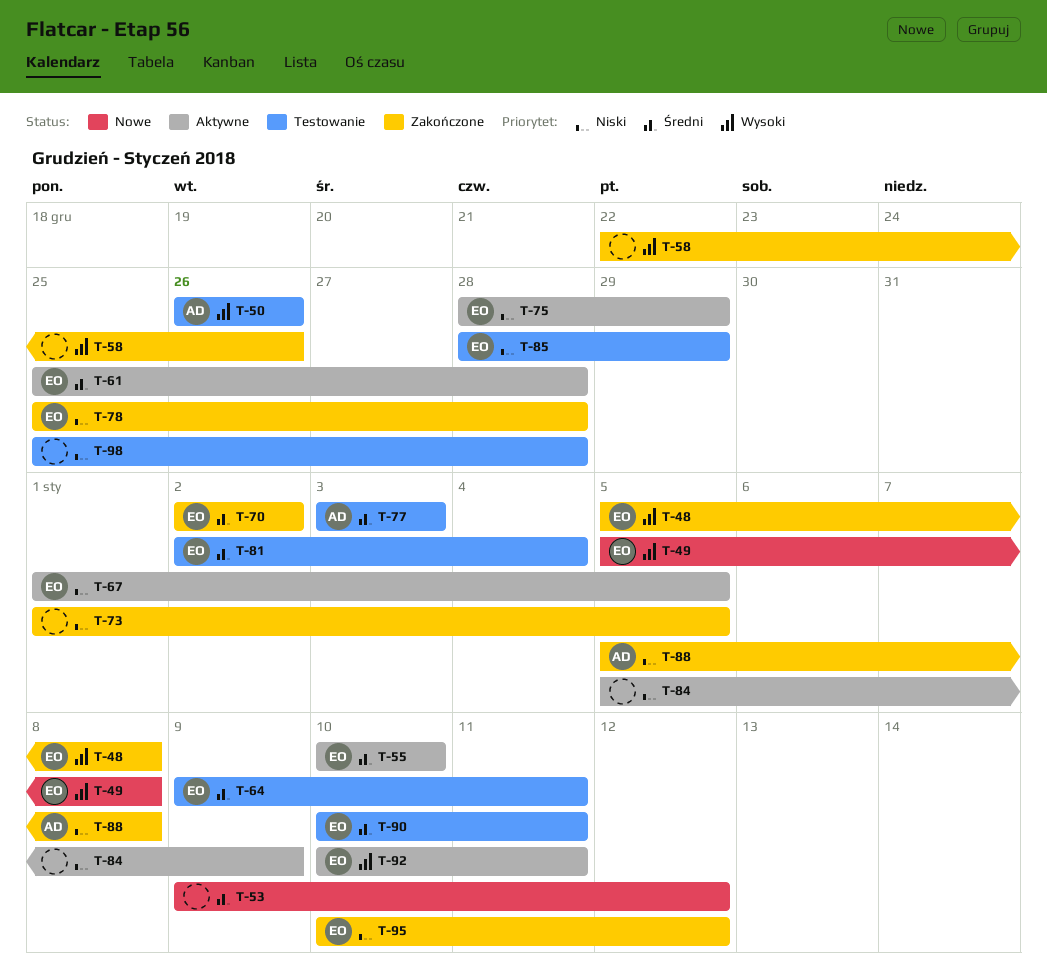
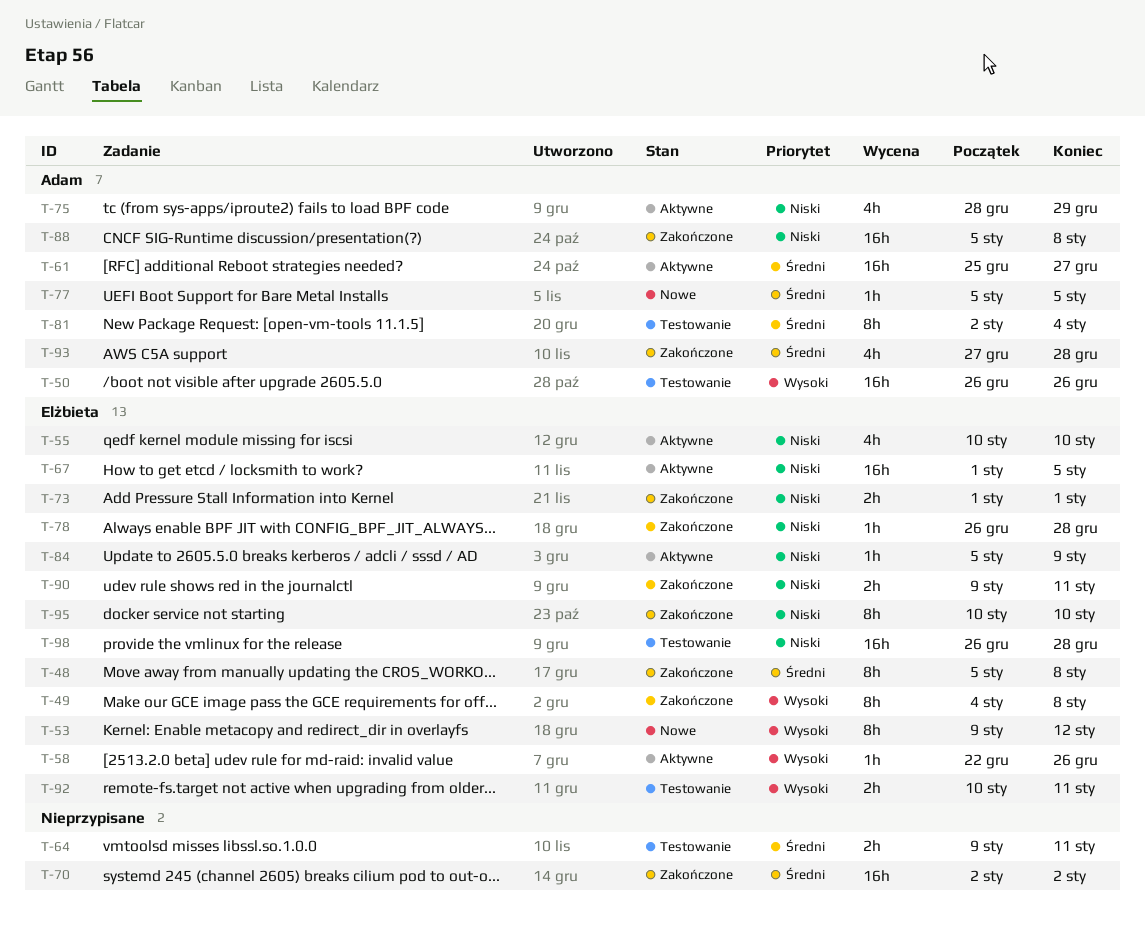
T-48, priority: Wysoki -> Średni
T-49, status: Nowe -> Zakończone
T-49, start: Jan 5 -> Jan 4
T-53, owner: none -> Elżbieta
T-53, priority: Średni -> Wysoki
T-55, priority: Średni -> Niski
T-58, status: Zakończone -> Aktywne
T-58, owner: none -> Elżbieta
T-61, owner: Elżbieta -> Adam
T-61, due: Dec 28 -> Dec 27
T-64, owner: Elżbieta -> none
T-70, owner: Elżbieta -> none
T-73, owner: none -> Elżbieta
T-73, due: Jan 5 -> Jan 1
T-75, owner: Elżbieta -> Adam
T-77, status: Testowanie -> Nowe
T-77, start: Jan 3 -> Jan 5
T-77, due: Jan 3 -> Jan 5
T-78, start: Dec 25 -> Dec 26
T-81, owner: Elżbieta -> Adam
T-84, owner: none -> Elżbieta
T-85: present -> none
T-90, status: Testowanie -> Zakończone
T-90, priority: Średni -> Niski
T-90, start: Jan 10 -> Jan 9
T-92, status: Aktywne -> Testowanie
T-93: none -> present
T-95, due: Jan 12 -> Jan 10
T-98, owner: none -> Elżbieta
T-98, start: Dec 25 -> Dec 26

